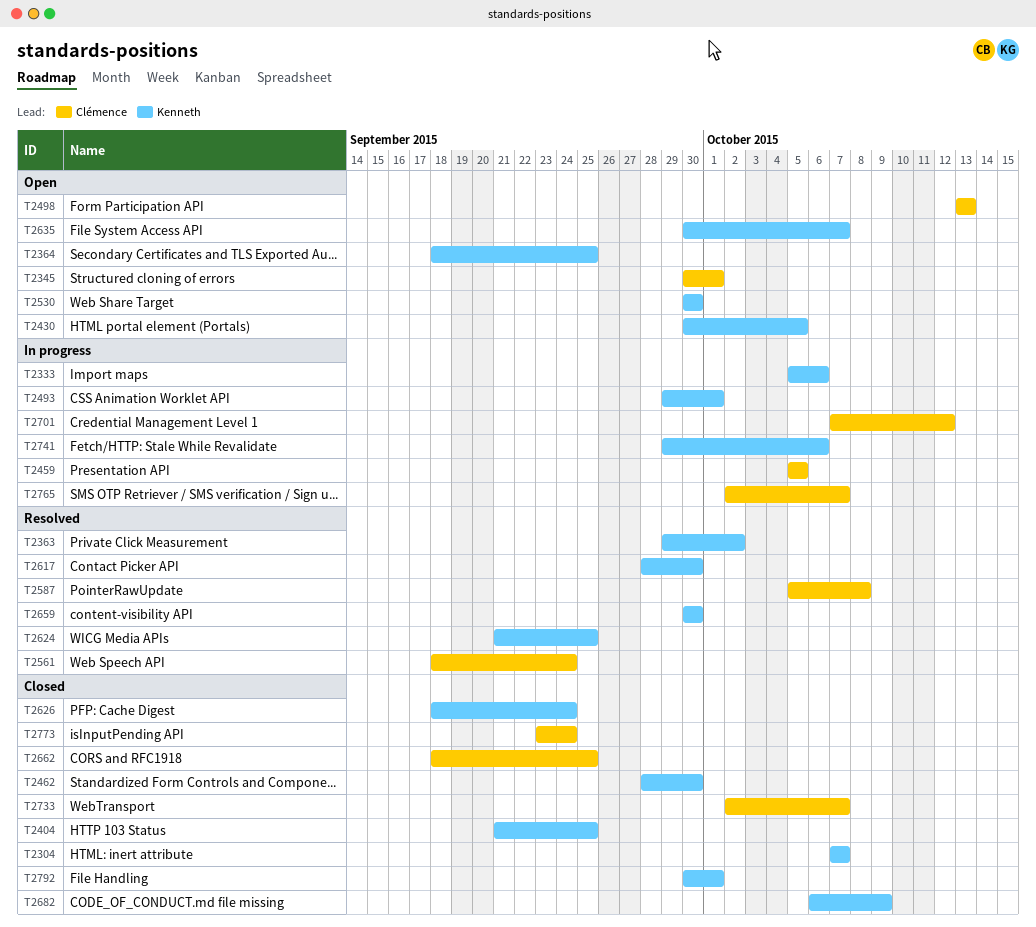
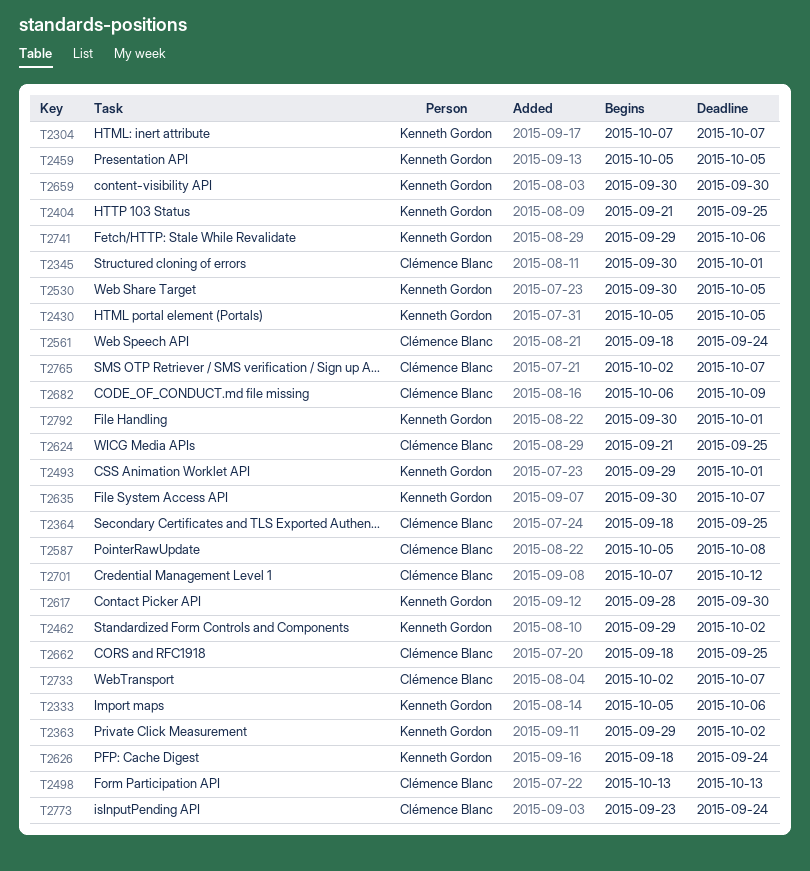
T2364, owner: Kenneth Gordon -> Clémence Blanc
T2430, start: Sep 30 -> Oct 5
T2459, owner: Clémence Blanc -> Kenneth Gordon
T2462, start: Sep 28 -> Sep 29
T2462, due: Sep 30 -> Oct 2
T2530, due: Sep 30 -> Oct 5
T2624, owner: Kenneth Gordon -> Clémence Blanc
T2682, owner: Kenneth Gordon -> Clémence Blanc

